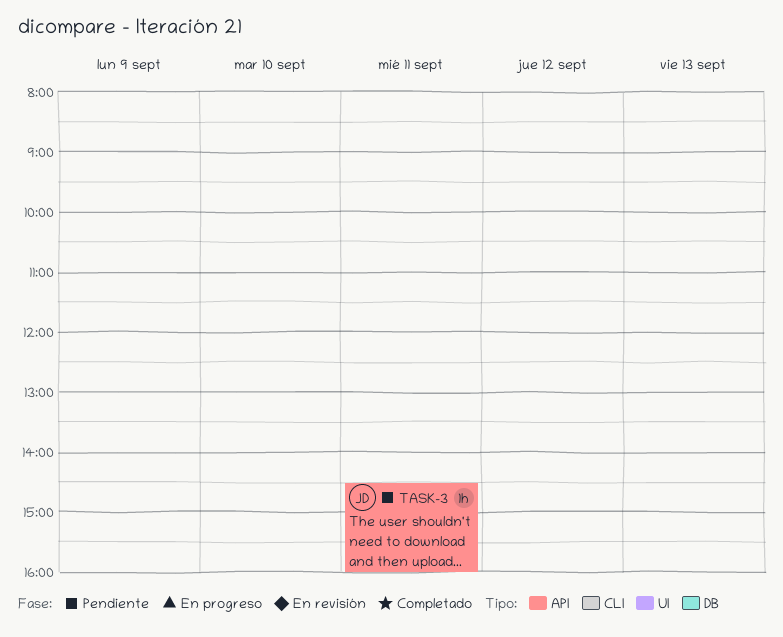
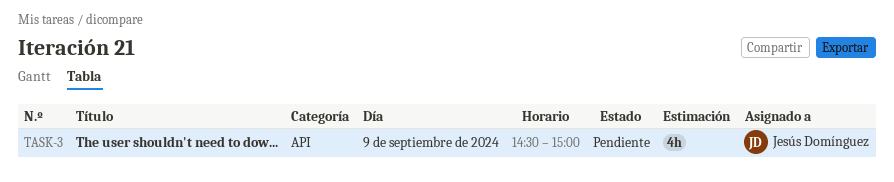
TASK-3, estimate: 1h -> 4h
TASK-3, day: Sep 11 -> Sep 9
TASK-3, ends: 16:00 -> 15:00

